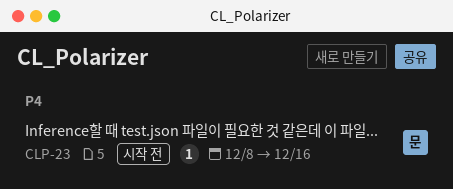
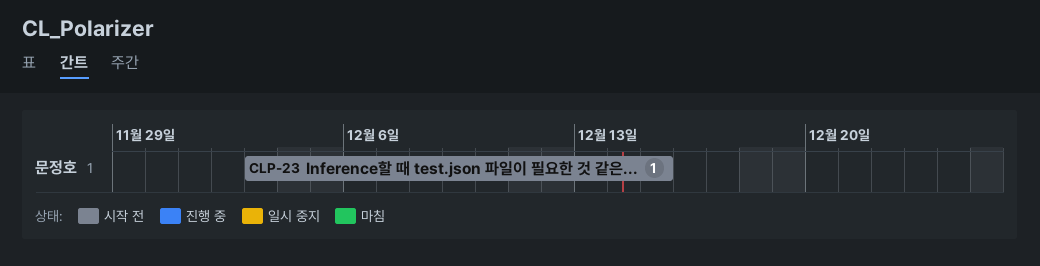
CLP-23, start: Dec 8 -> Dec 3
CLP-23, due: Dec 16 -> Dec 15

